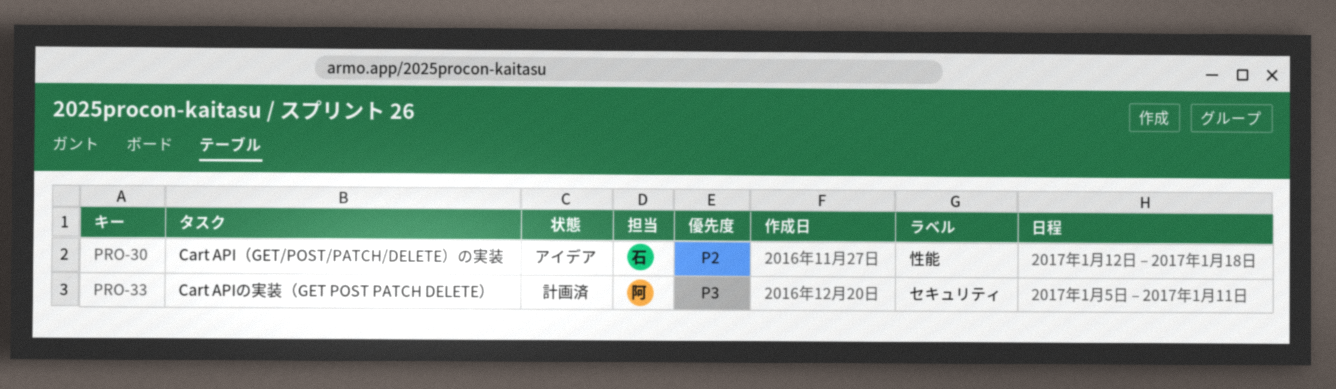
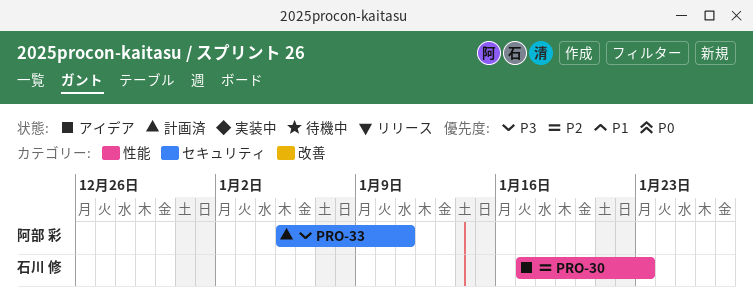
PRO-30, start: Jan 12 -> Jan 17
PRO-30, due: Jan 18 -> Jan 23

